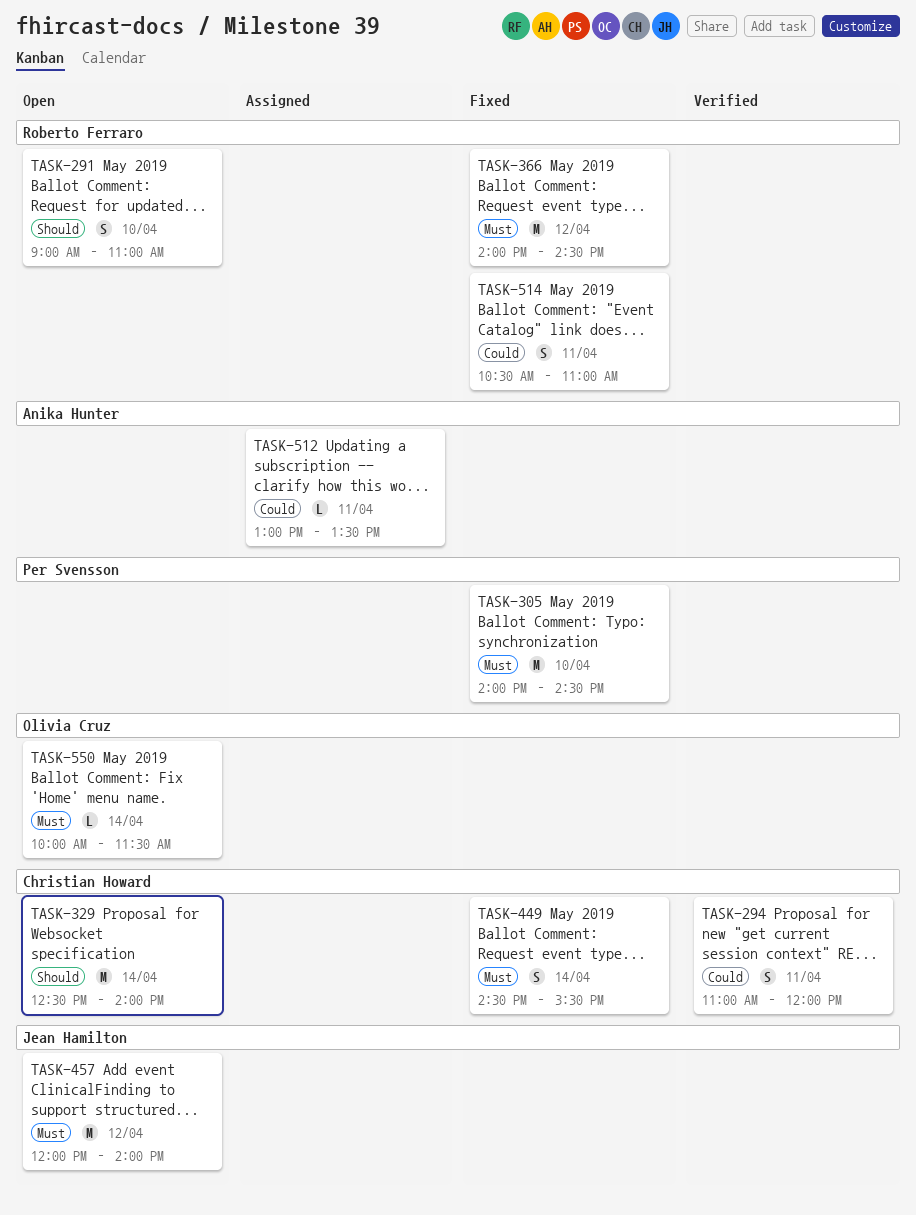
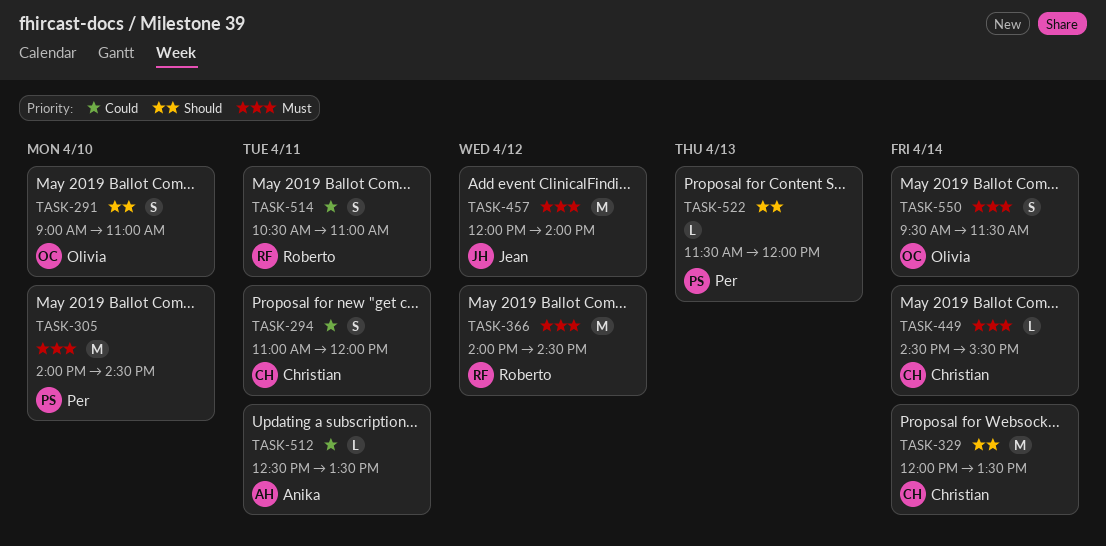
TASK-291, owner: Roberto Ferraro -> Olivia Cruz
TASK-329, begins: 12:30 -> 12:00
TASK-329, ends: 14:00 -> 13:30
TASK-449, estimate: S -> L
TASK-512, begins: 13:00 -> 12:30
TASK-522: none -> present
TASK-550, estimate: L -> S
TASK-550, begins: 10:00 -> 09:30

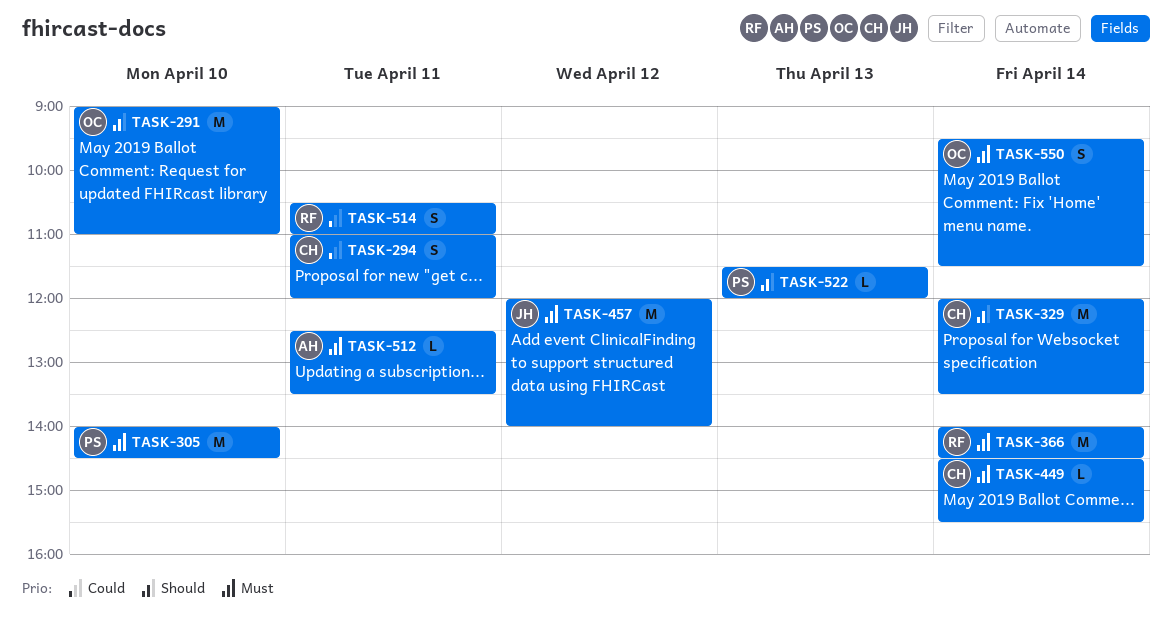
TASK-291, estimate: S -> M
TASK-366, day: Apr 12 -> Apr 14
TASK-512, priority: Could -> Must

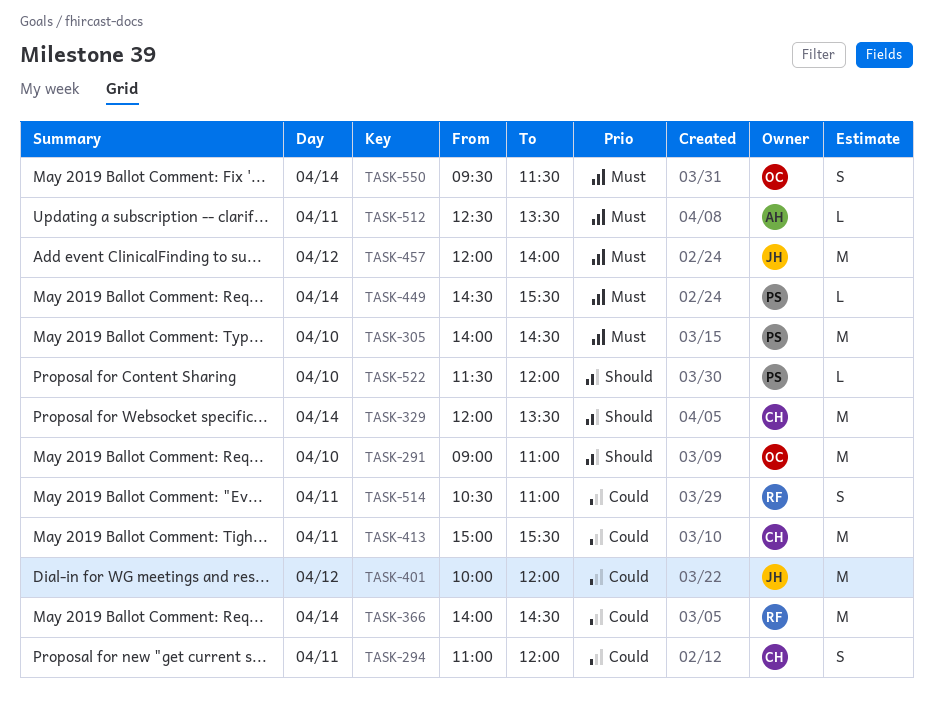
TASK-366, priority: Must -> Could
TASK-401: none -> present
TASK-413: none -> present
TASK-449, owner: CH -> PS
TASK-522, day: Apr 13 -> Apr 10

